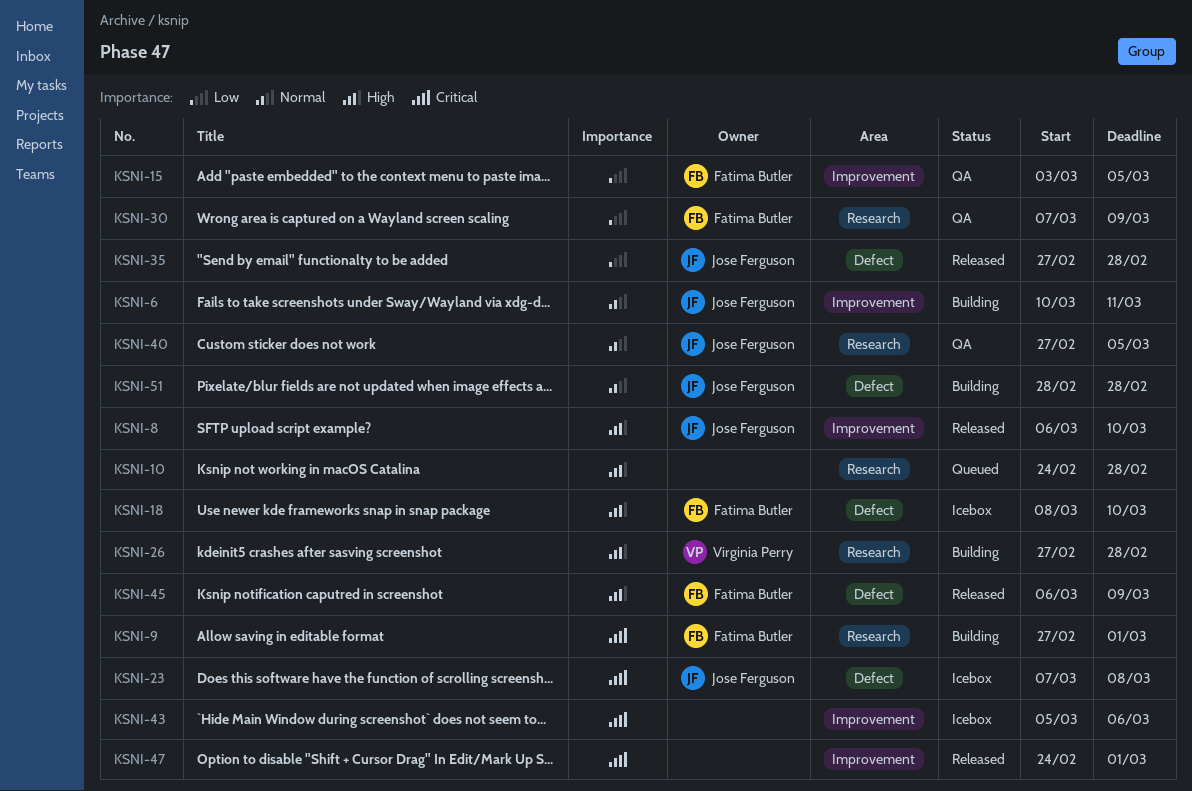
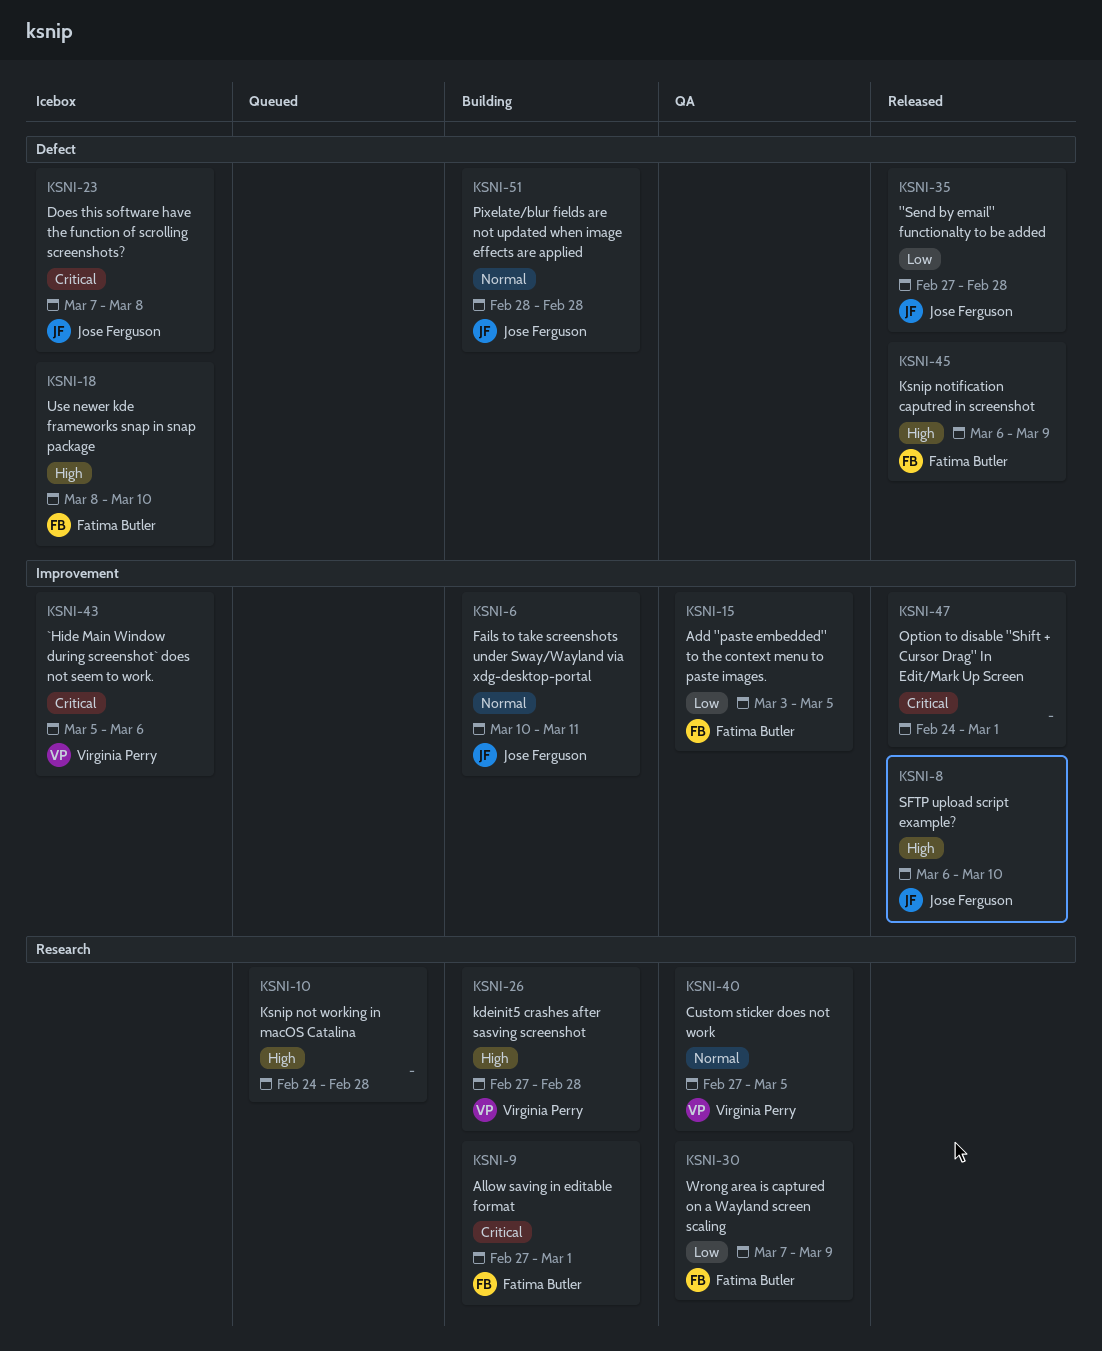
KSNI-40, owner: Jose Ferguson -> Virginia Perry
KSNI-43, owner: none -> Virginia Perry

